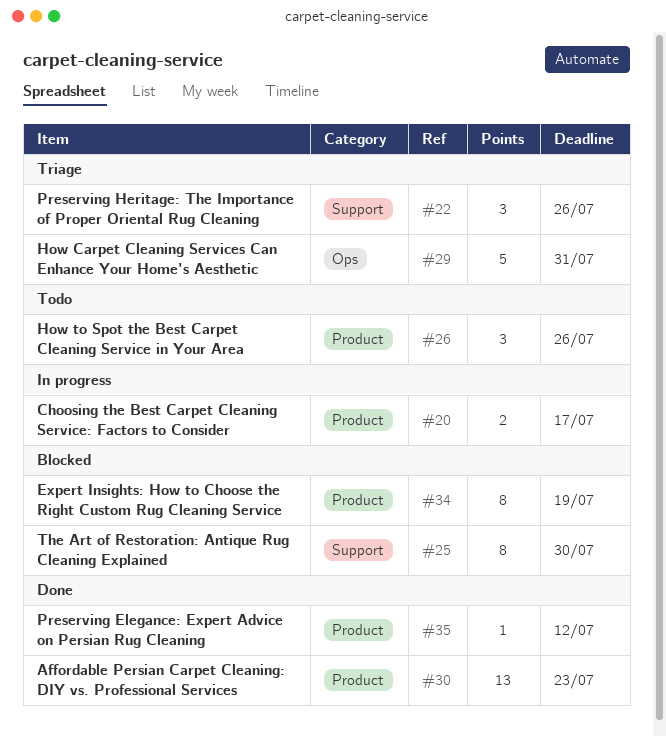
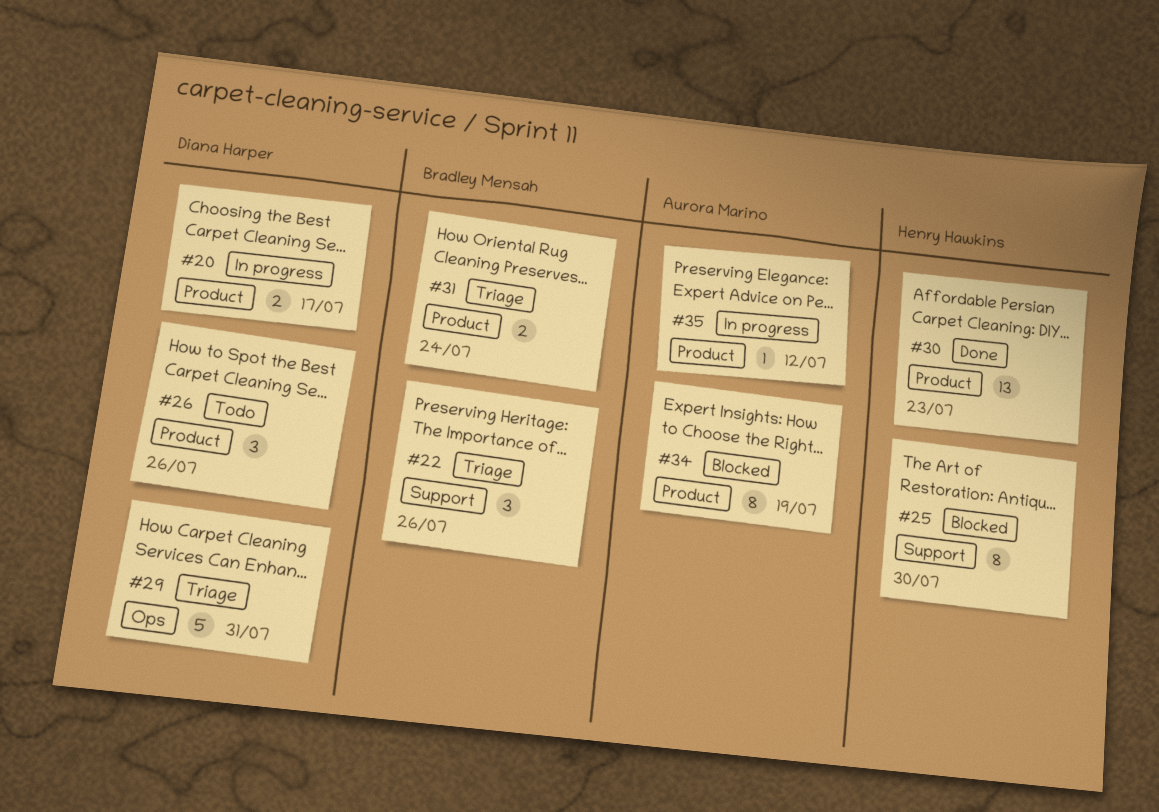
#31: none -> present
#35, status: Done -> In progress

